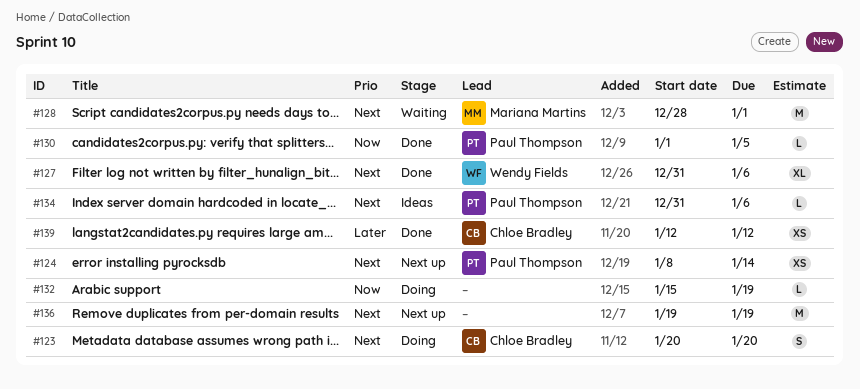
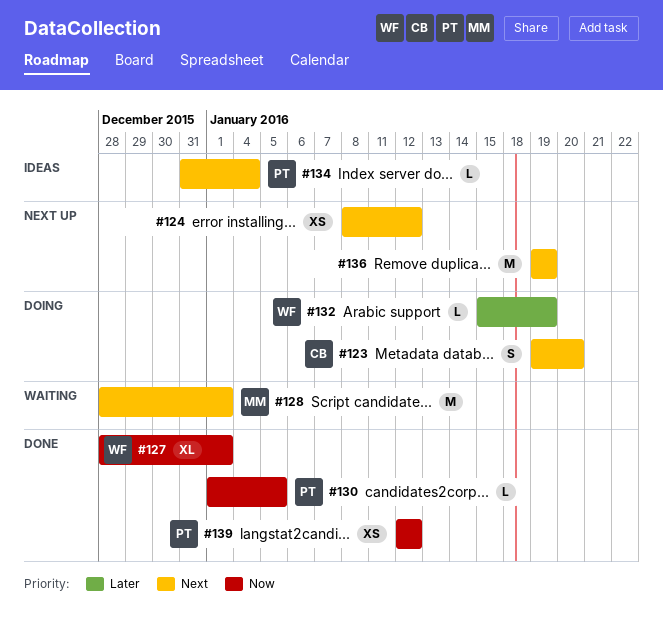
#123, start: Jan 20 -> Jan 19
#124, owner: Paul Thompson -> none
#124, due: Jan 14 -> Jan 12
#127, priority: Next -> Now
#127, start: Dec 31 -> Dec 28
#127, due: Jan 6 -> Jan 1
#132, owner: none -> Wendy Fields
#132, priority: Now -> Later
#134, due: Jan 6 -> Jan 4
#139, owner: Chloe Bradley -> Paul Thompson
#139, priority: Later -> Now

